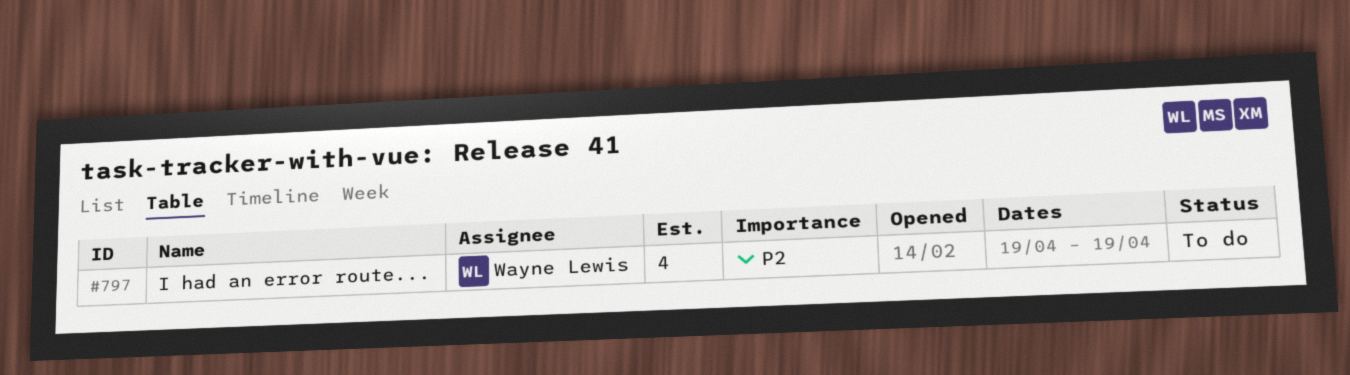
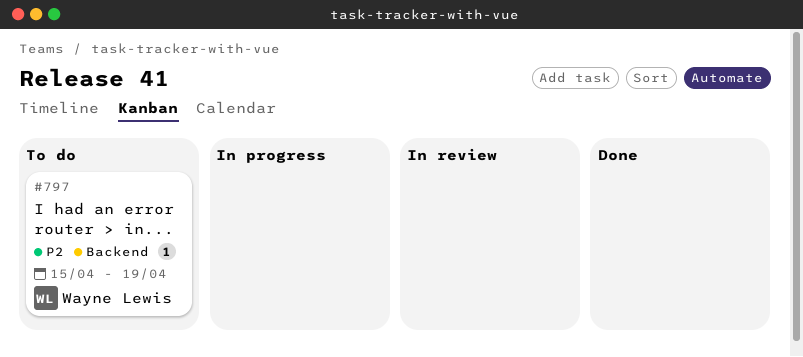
#797, estimate: 4 -> 1
#797, start: Apr 19 -> Apr 15

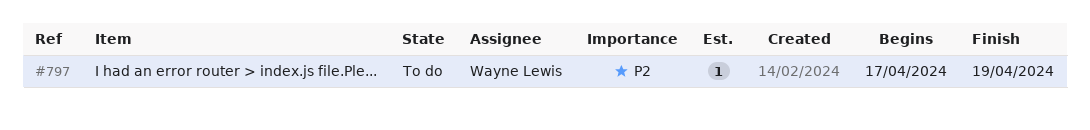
#797, start: Apr 15 -> Apr 17

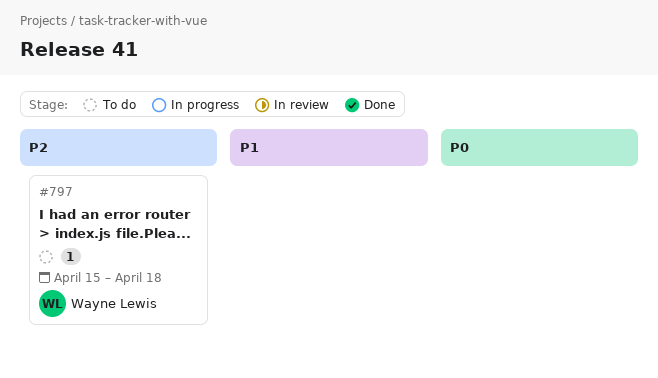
#797, start: Apr 17 -> Apr 15
#797, due: Apr 19 -> Apr 18

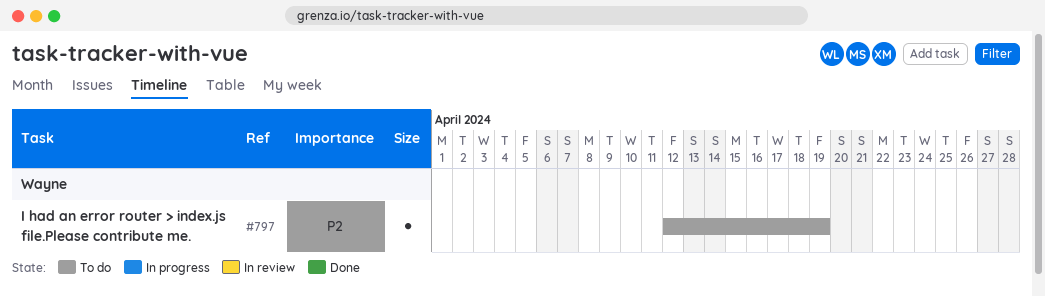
#797, start: Apr 15 -> Apr 12
#797, due: Apr 18 -> Apr 19

